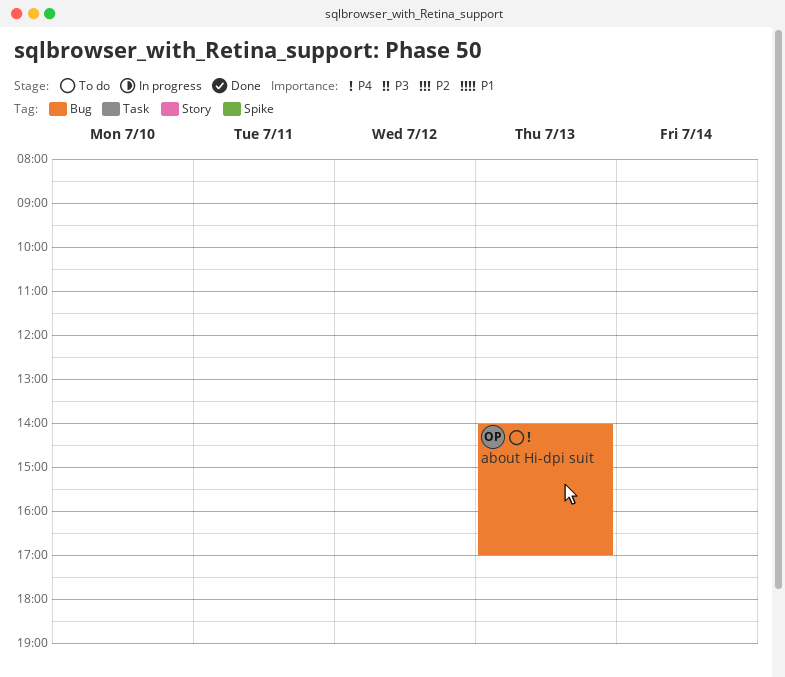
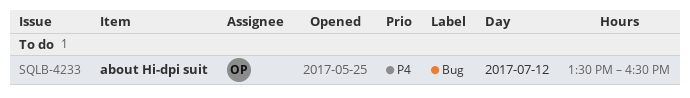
about Hi-dpi suit, day: Jul 13 -> Jul 12
about Hi-dpi suit, begins: 14:00 -> 13:30
about Hi-dpi suit, ends: 17:00 -> 16:30

